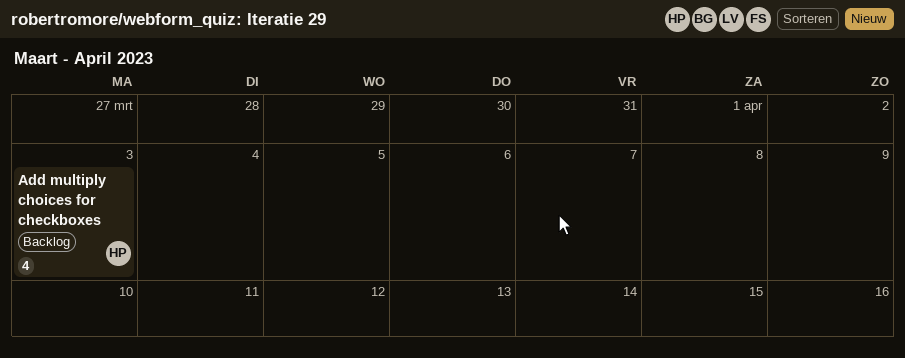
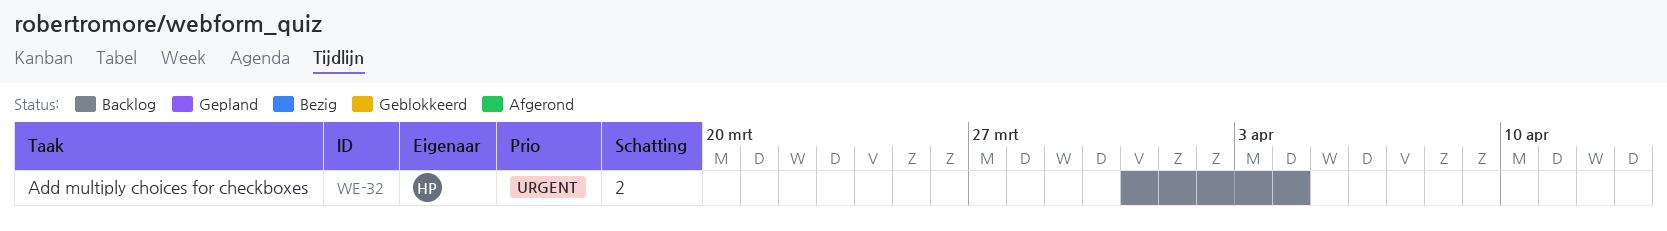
Add multiply choices for checkboxes, estimate: 4 -> 2
Add multiply choices for checkboxes, due: Apr 3 -> Apr 4

